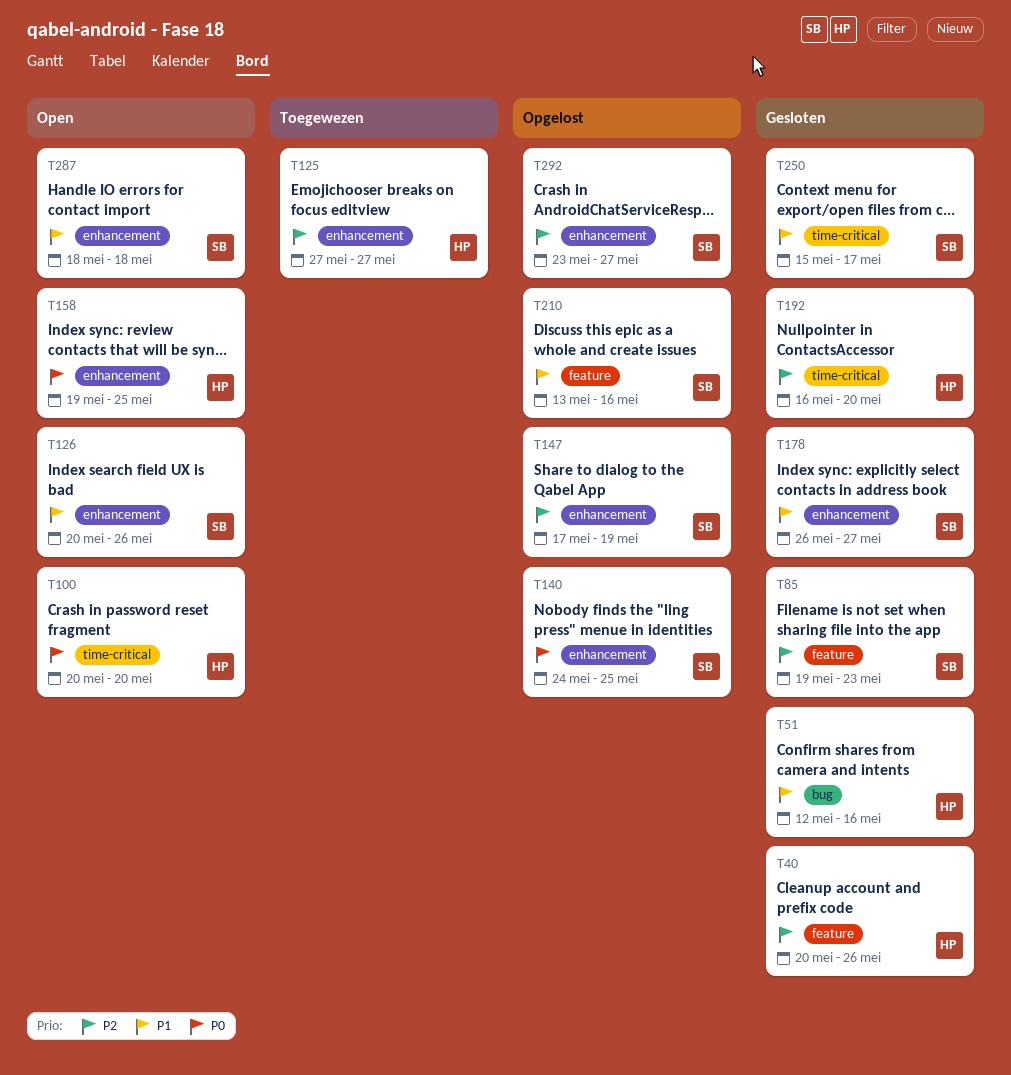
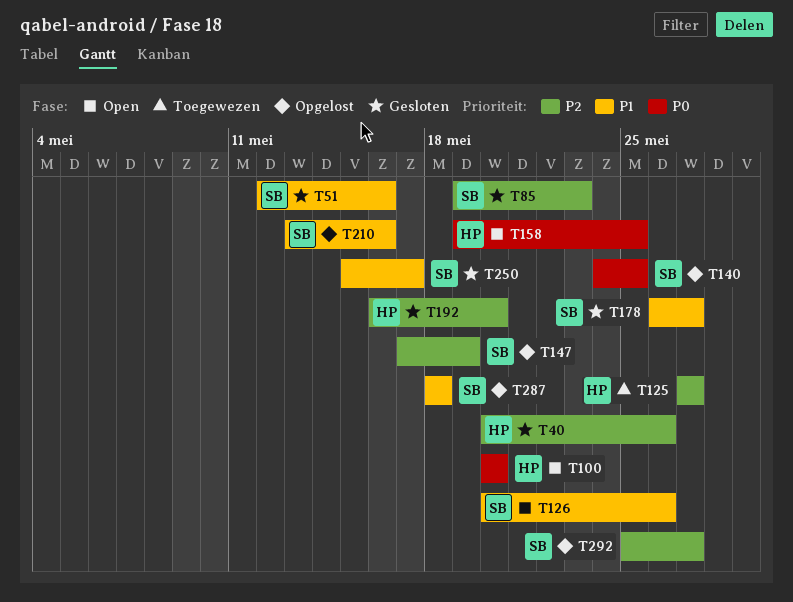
T51, owner: HP -> SB
T287, status: Open -> Opgelost
T292, start: May 23 -> May 25

